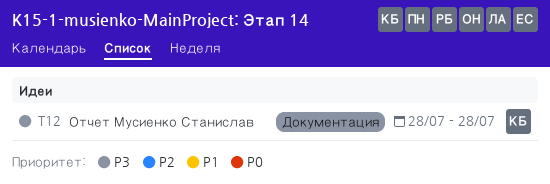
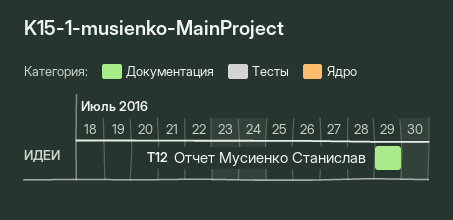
T12, start: Jul 28 -> Jul 29
T12, due: Jul 28 -> Jul 29

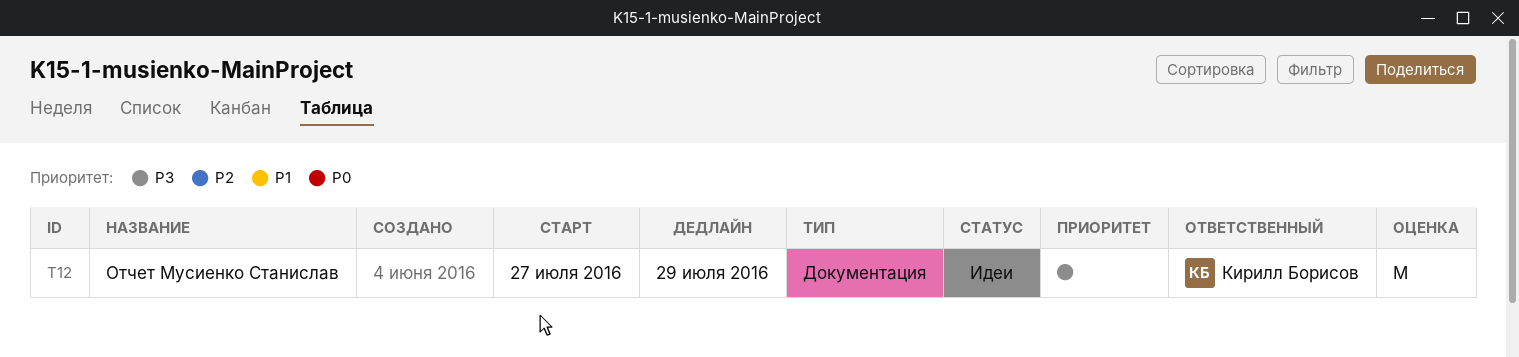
T12, start: Jul 29 -> Jul 27

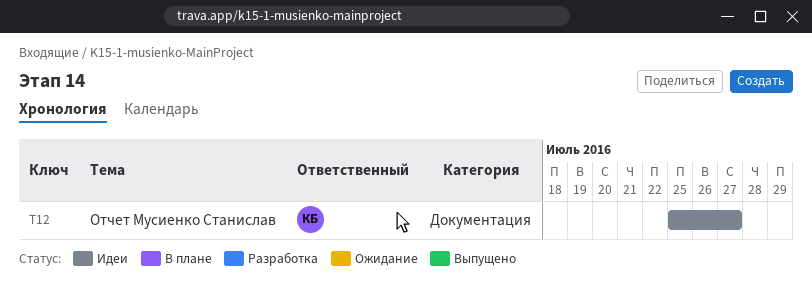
T12, start: Jul 27 -> Jul 25
T12, due: Jul 29 -> Jul 27

